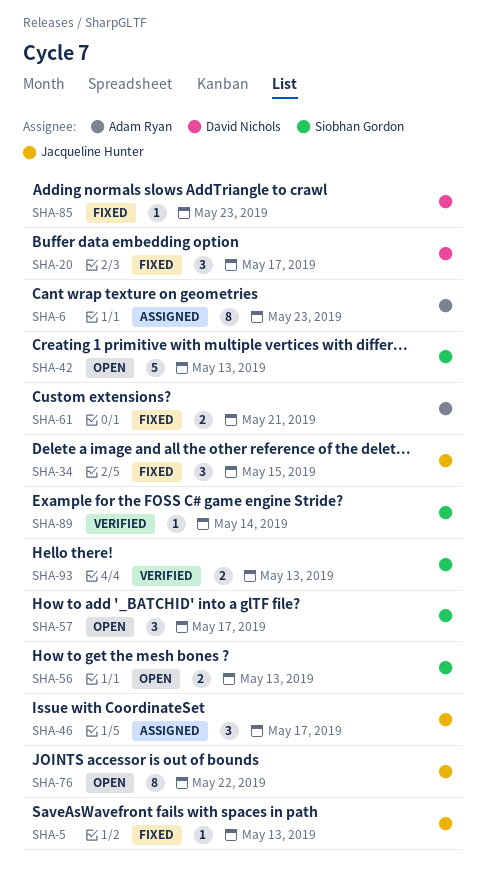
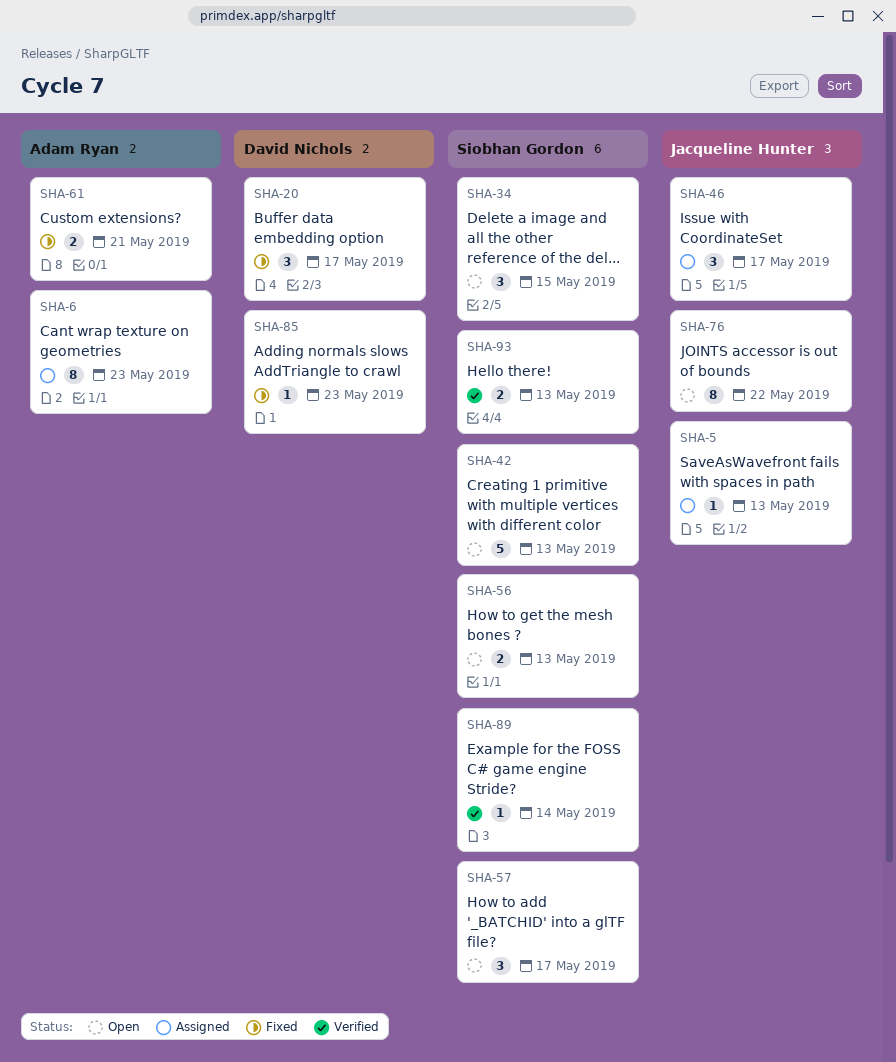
SHA-5, status: Fixed -> Assigned
SHA-34, status: Fixed -> Open
SHA-34, owner: Jacqueline Hunter -> Siobhan Gordon

